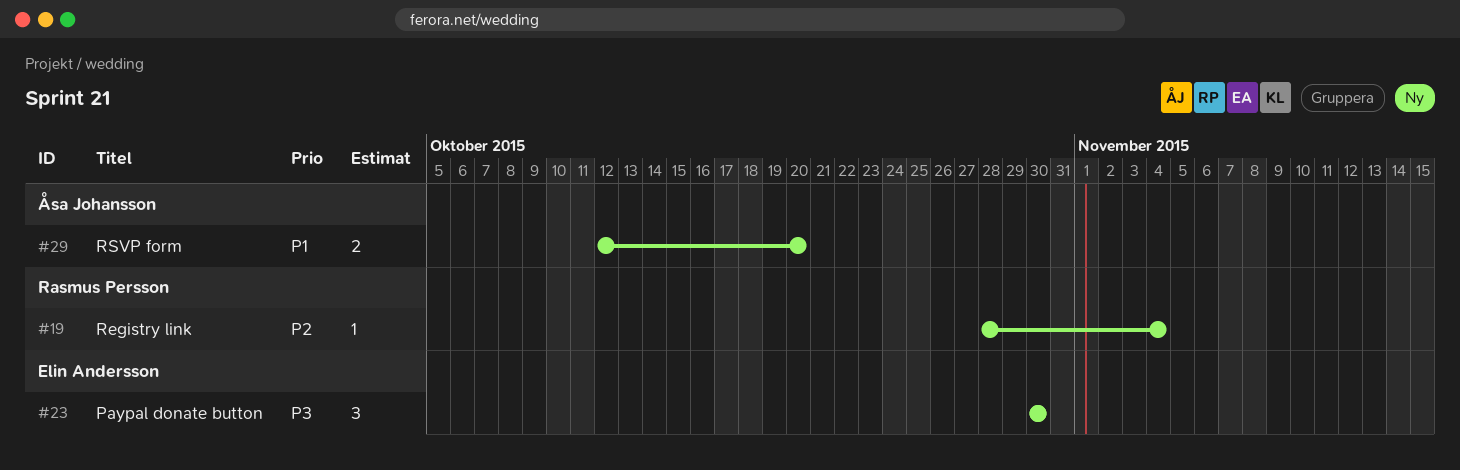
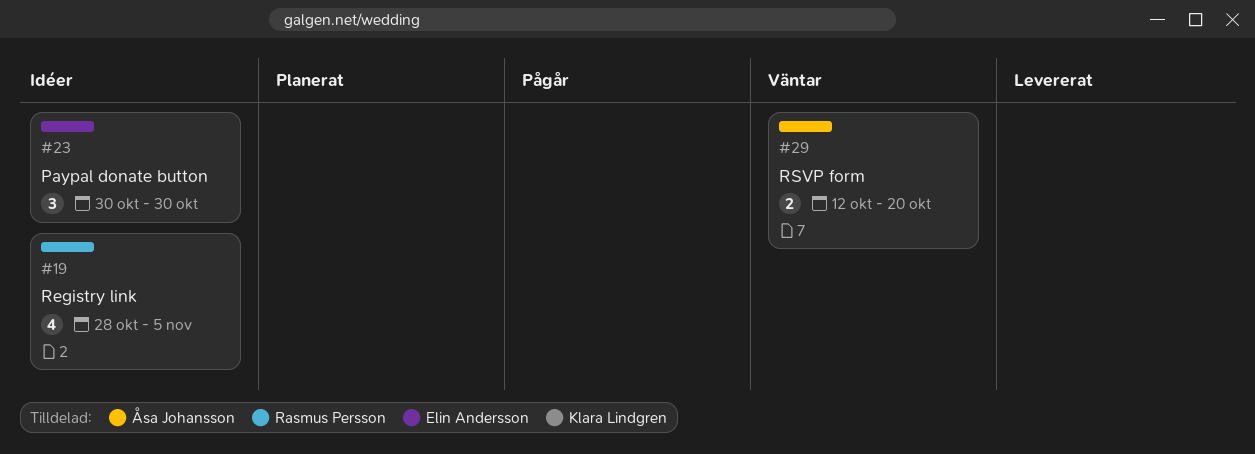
#19, estimate: 1 -> 4
#19, due: Nov 4 -> Nov 5

